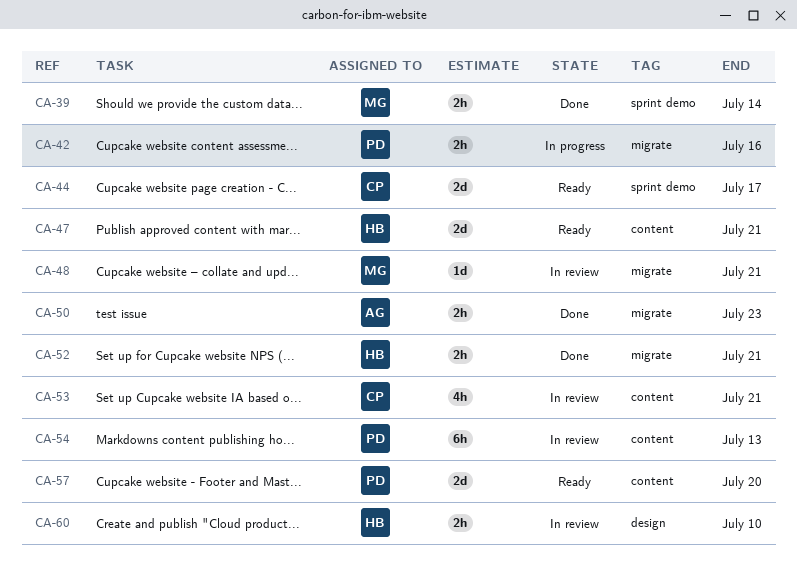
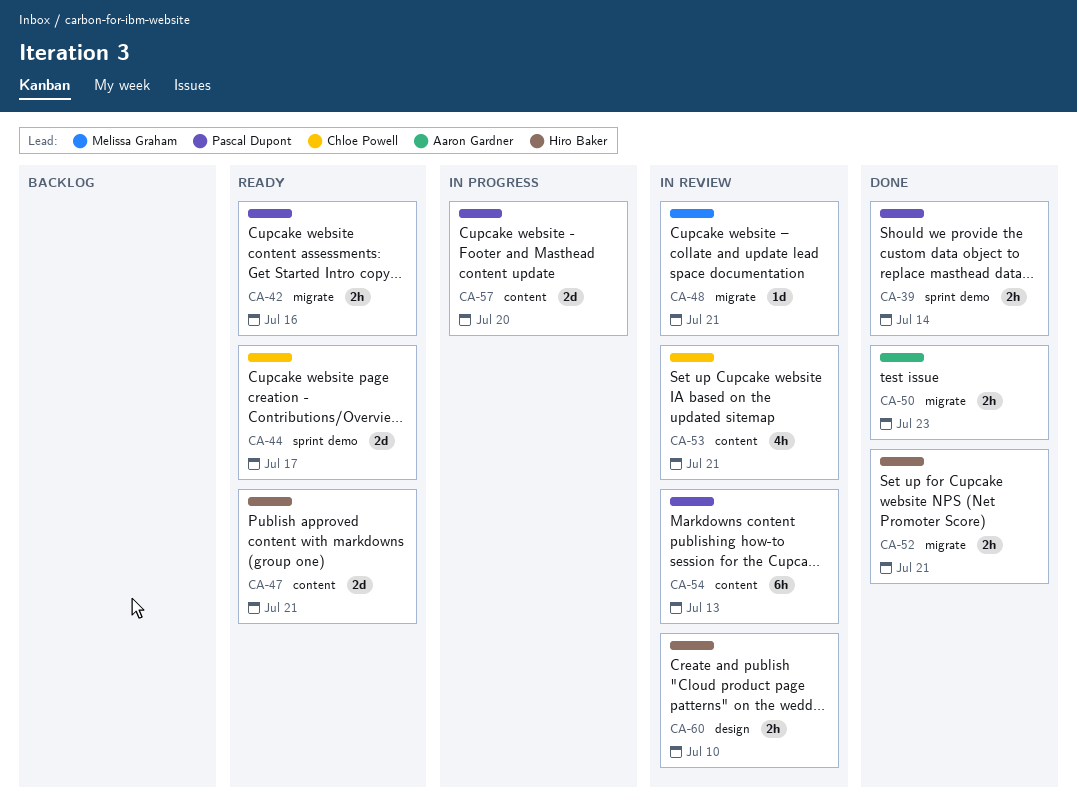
CA-39, owner: Melissa Graham -> Pascal Dupont
CA-42, status: In progress -> Ready
CA-57, status: Ready -> In progress

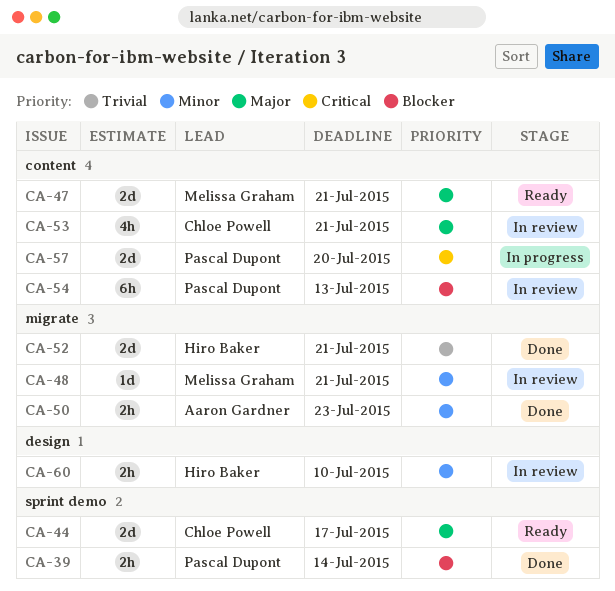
CA-42: present -> none
CA-47, owner: Hiro Baker -> Melissa Graham
CA-52, estimate: 2h -> 2d

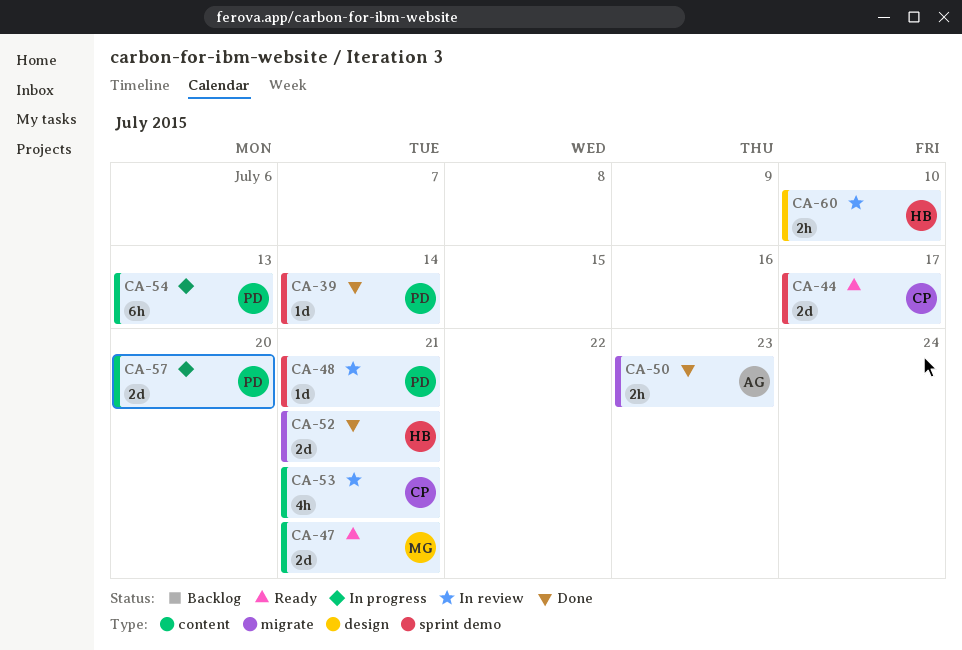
CA-39, estimate: 2h -> 1d
CA-48, owner: Melissa Graham -> Pascal Dupont
CA-48, label: migrate -> sprint demo
CA-54, status: In review -> In progress

